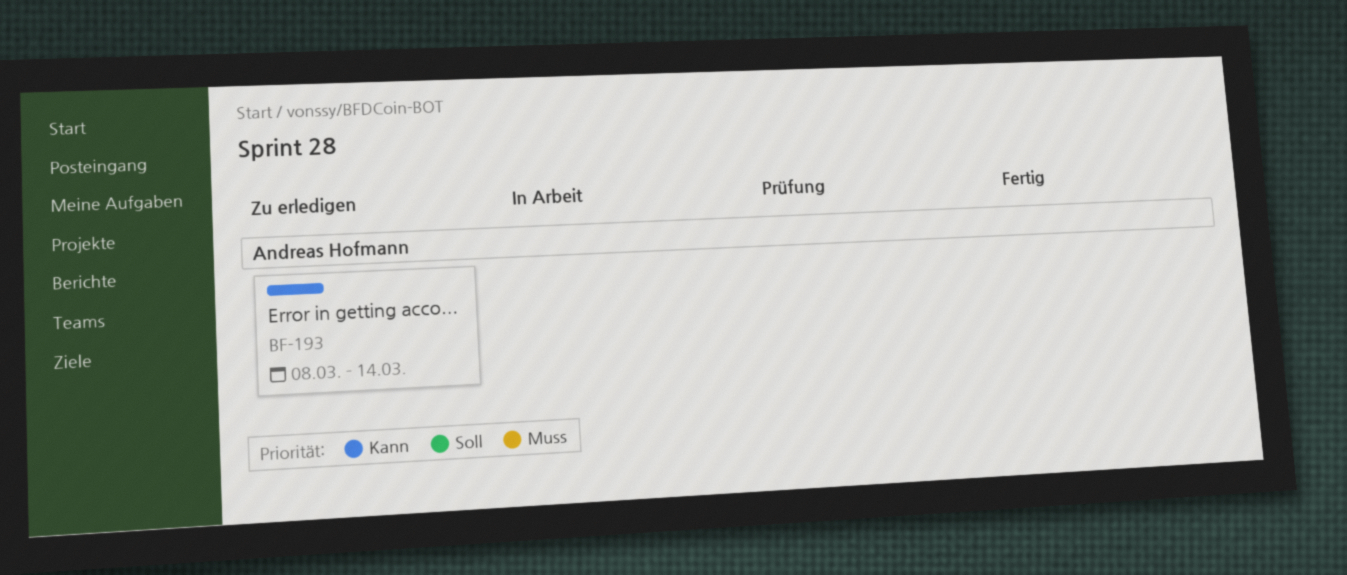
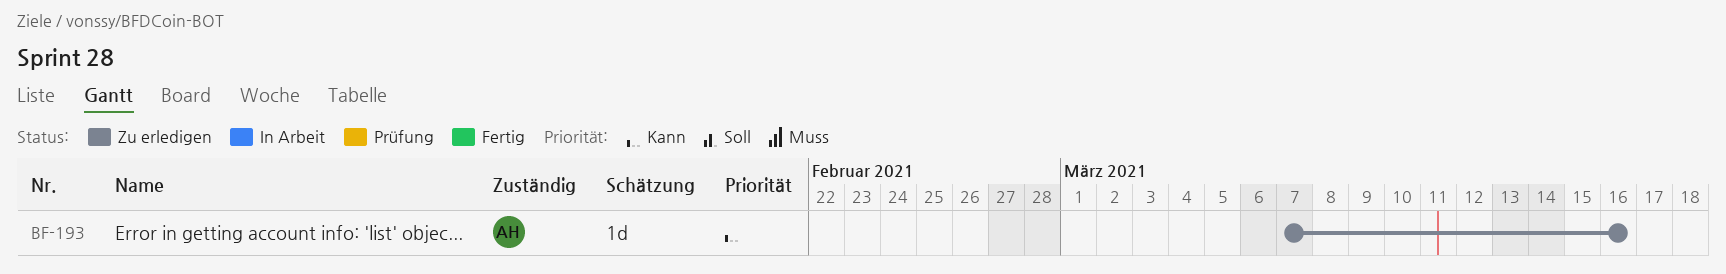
BF-193, start: Mar 8 -> Mar 7
BF-193, due: Mar 14 -> Mar 16

